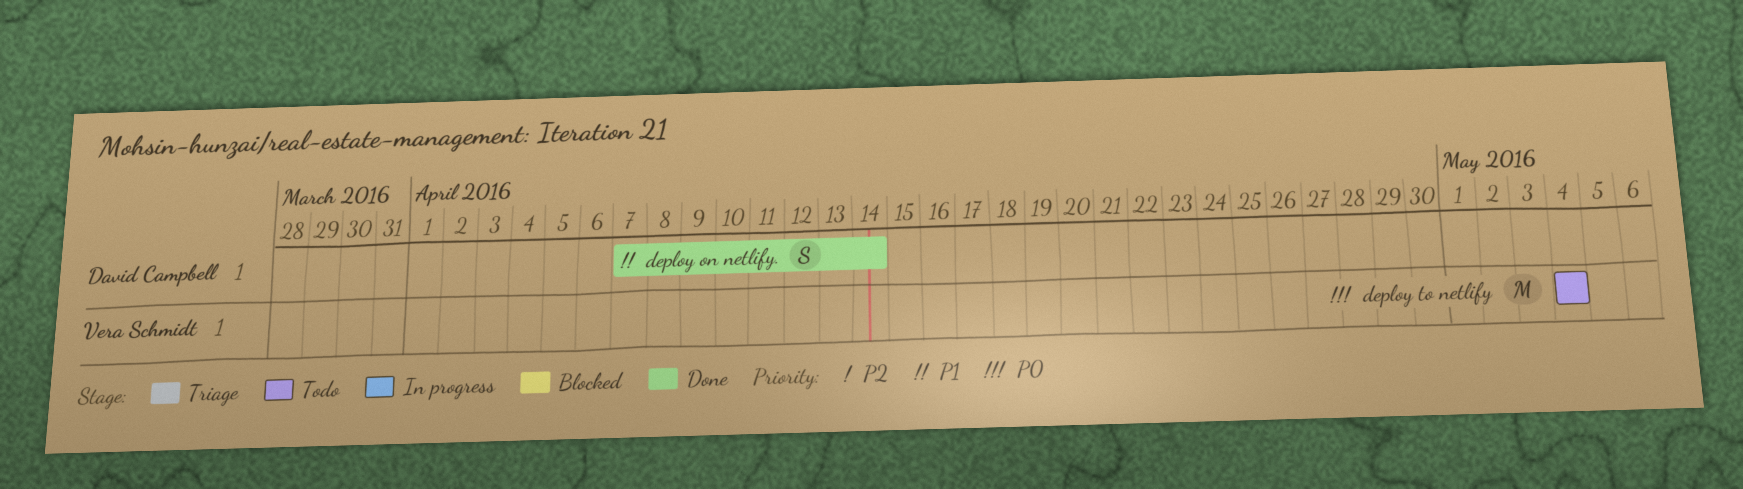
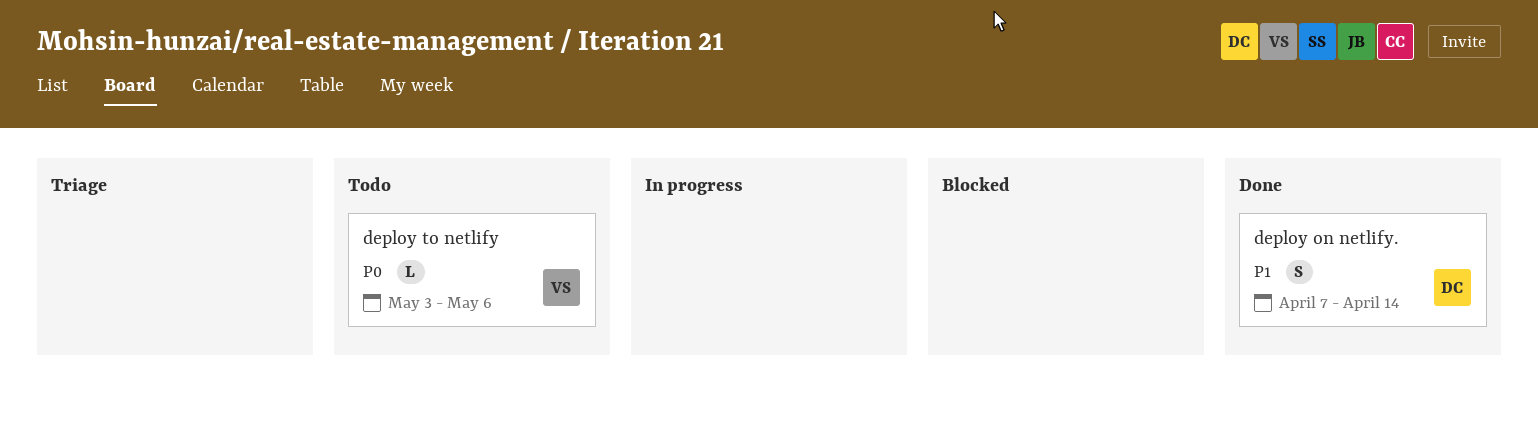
deploy to netlify, estimate: M -> L
deploy to netlify, start: May 4 -> May 3
deploy to netlify, due: May 4 -> May 6

